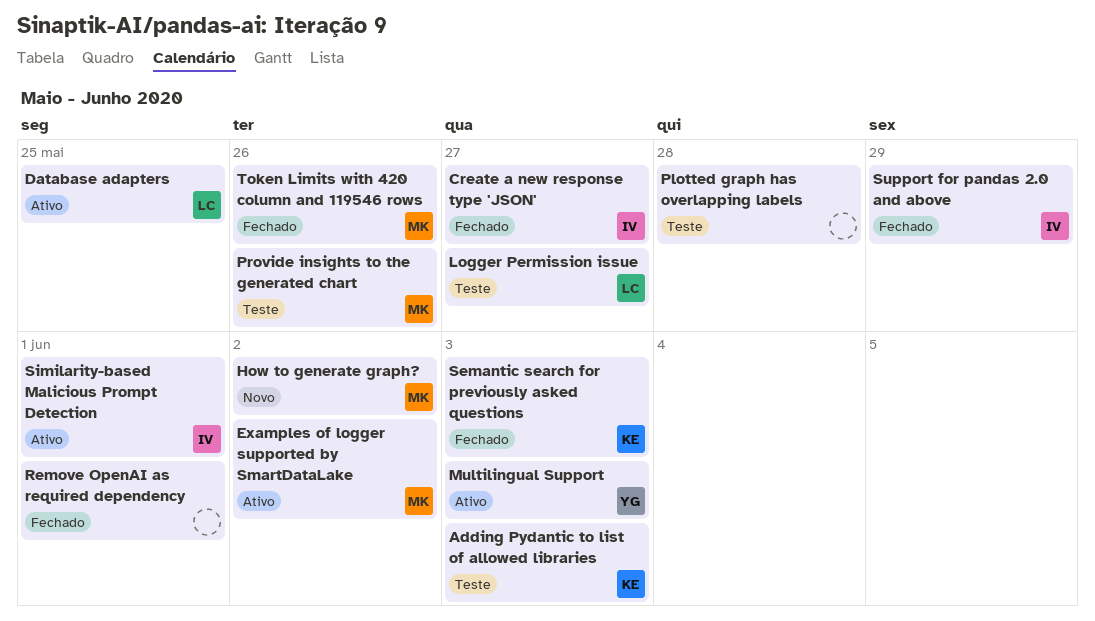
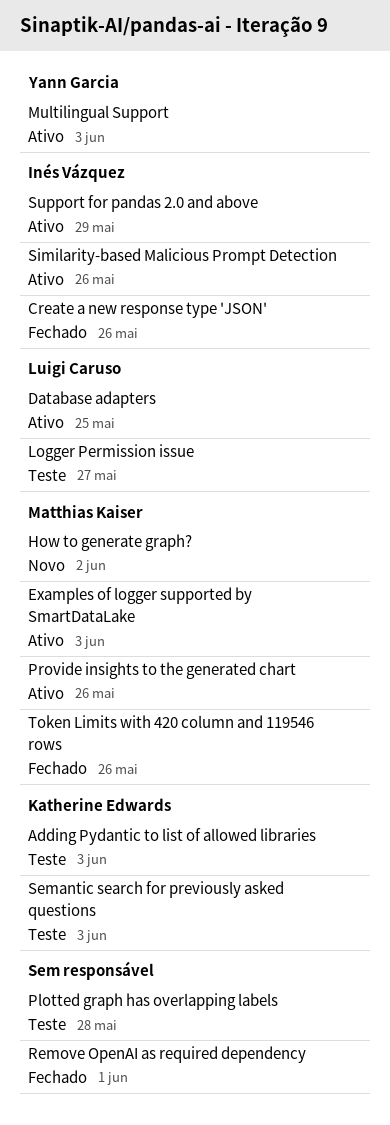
Create a new response type 'JSON', due: May 27 -> May 26
Examples of logger supported by SmartDataLake, due: Jun 2 -> Jun 3
Provide insights to the generated chart, status: Teste -> Ativo
Semantic search for previously asked questions, status: Fechado -> Teste
Similarity-based Malicious Prompt Detection, due: Jun 1 -> May 26
Support for pandas 2.0 and above, status: Fechado -> Ativo

